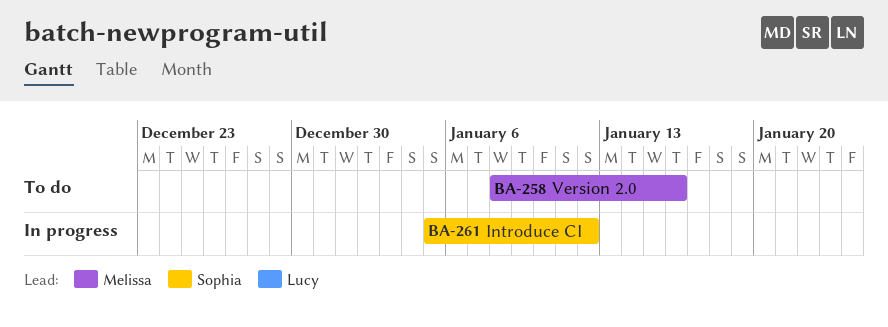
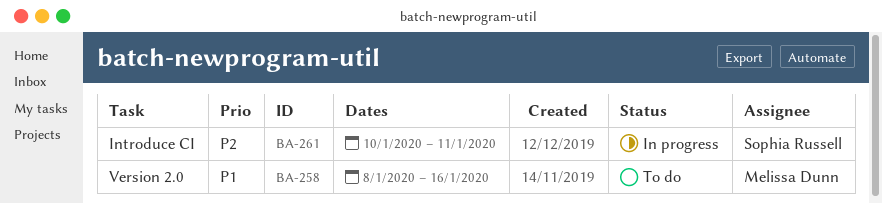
BA-261, start: Jan 5 -> Jan 10
BA-261, due: Jan 12 -> Jan 11

